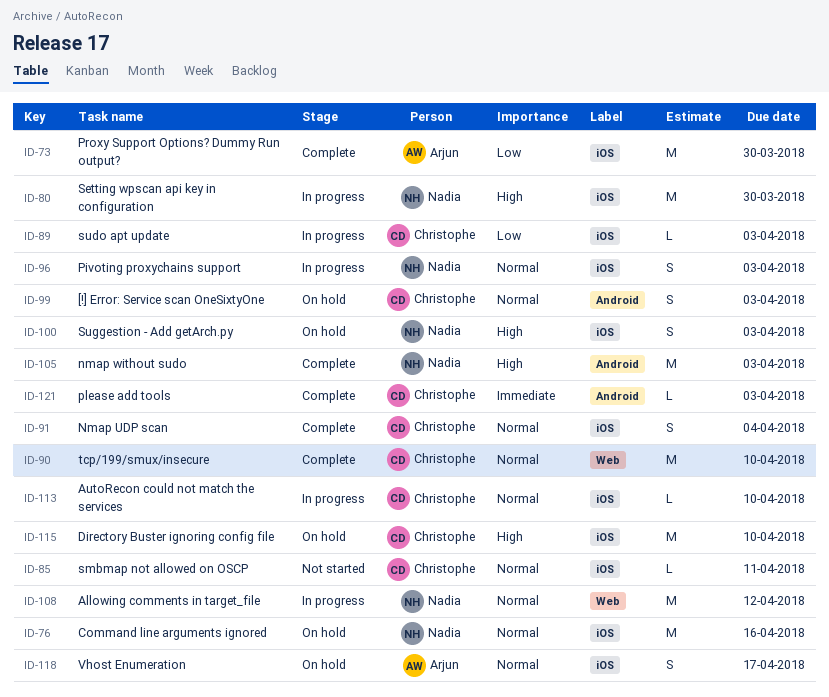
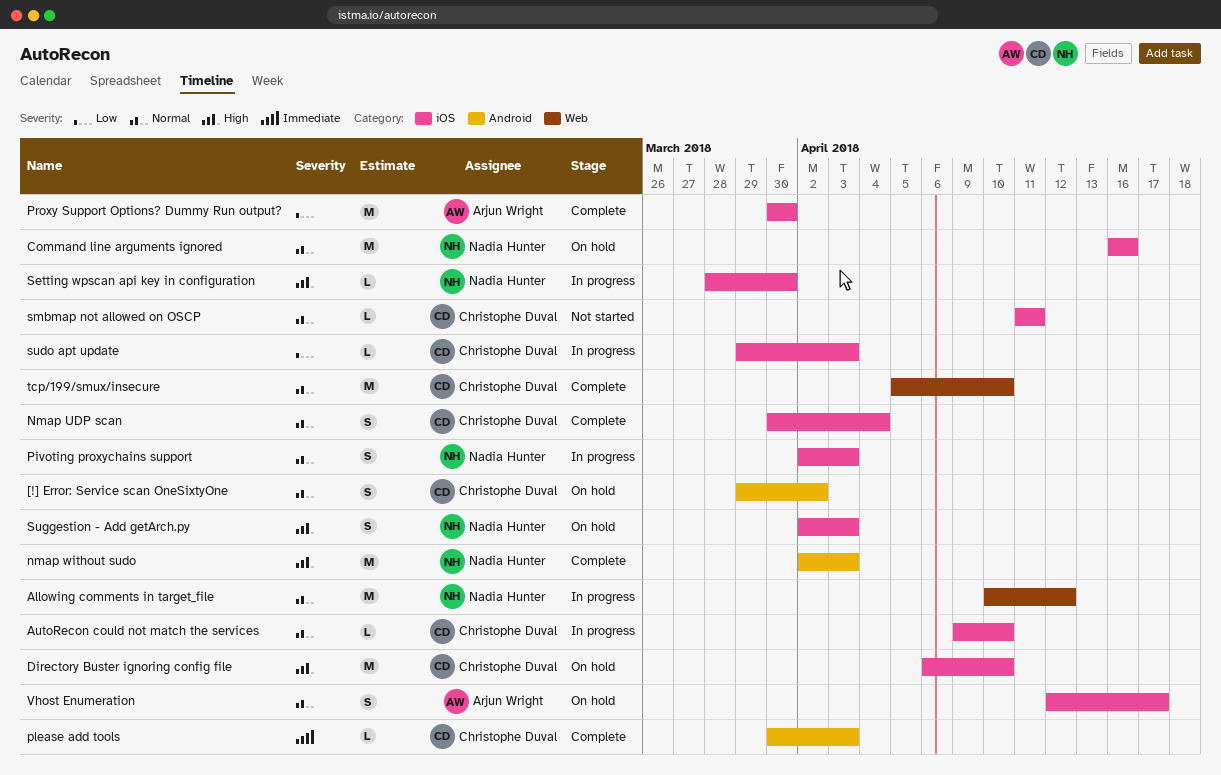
[!] Error: Service scan OneSixtyOne, due: Apr 3 -> Apr 2
Setting wpscan api key in configuration, estimate: M -> L

